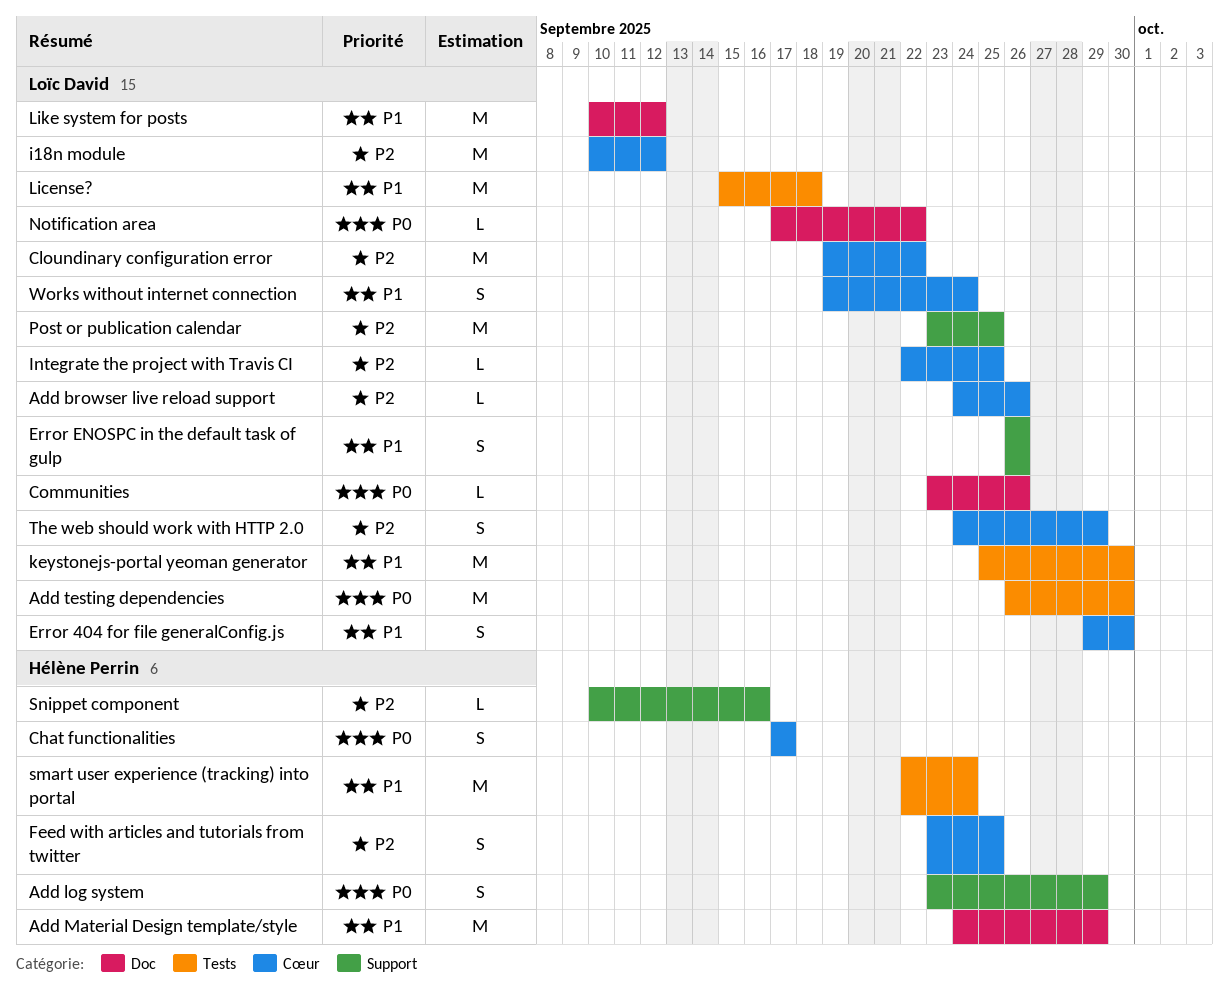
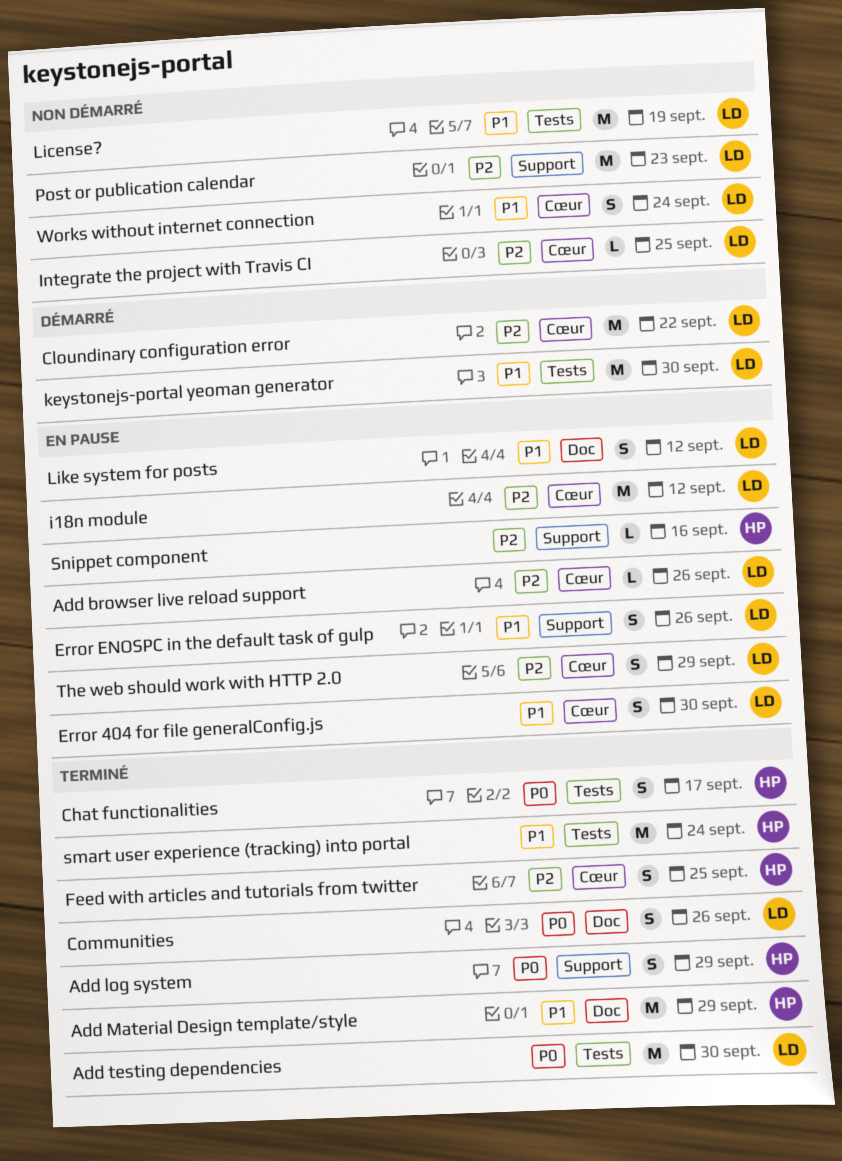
Chat functionalities, label: Cœur -> Tests
Communities, estimate: L -> S
License?, due: Sep 18 -> Sep 19
Like system for posts, estimate: M -> S
Notification area: present -> none
Post or publication calendar, due: Sep 25 -> Sep 23

